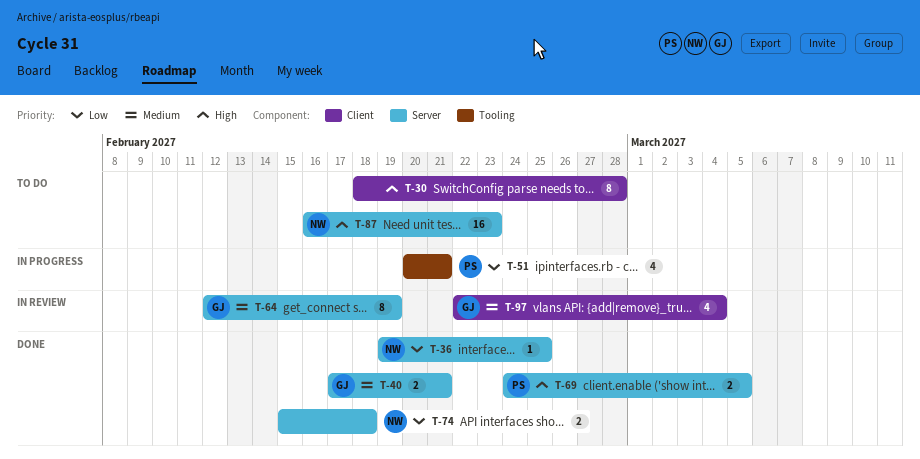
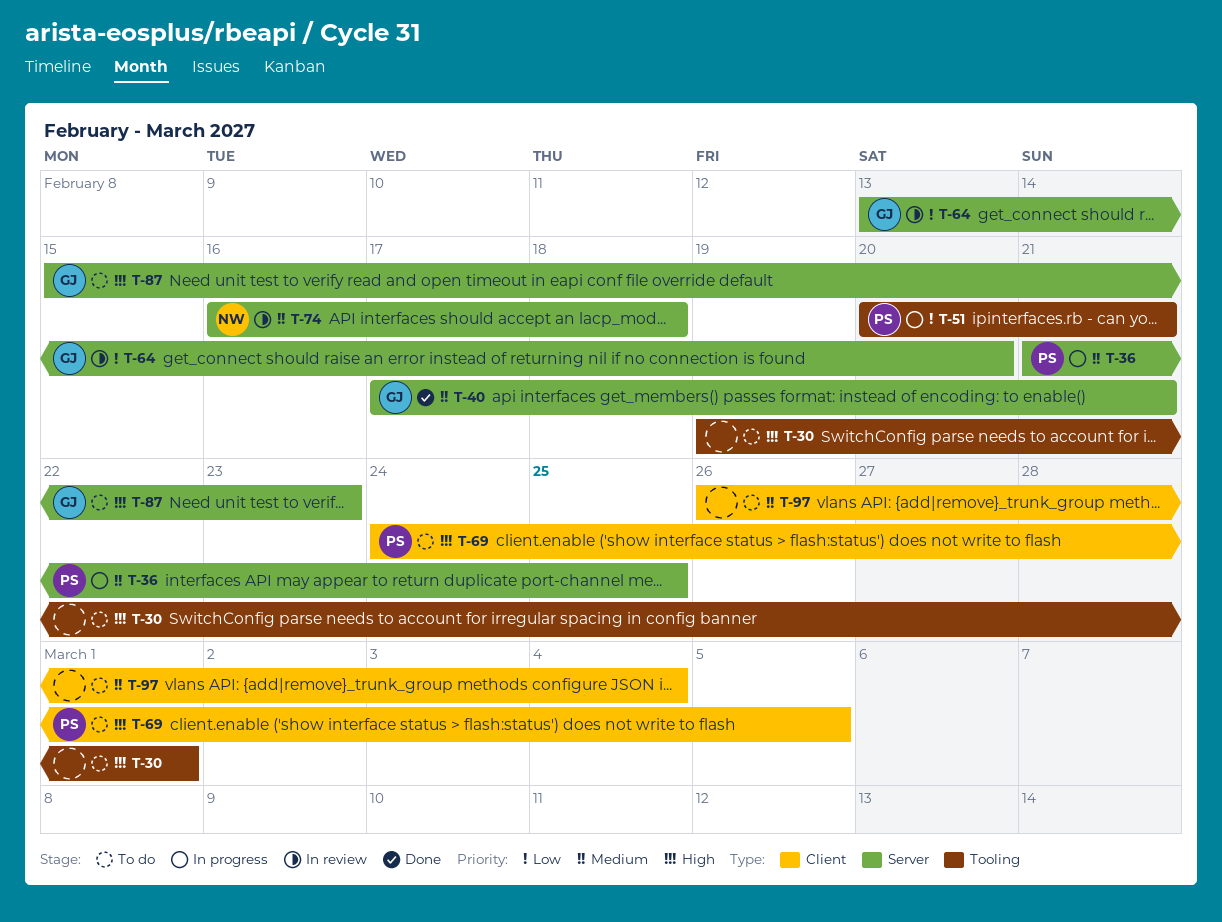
T-30, label: Client -> Tooling
T-30, start: Feb 18 -> Feb 19
T-30, due: Feb 28 -> Mar 1
T-36, status: Done -> In progress
T-36, owner: NW -> PS
T-36, priority: Low -> Medium
T-36, start: Feb 19 -> Feb 21
T-64, priority: Medium -> Low
T-64, start: Feb 12 -> Feb 13
T-64, due: Feb 19 -> Feb 20
T-69, status: Done -> To do
T-69, label: Server -> Client
T-74, status: Done -> In review
T-74, priority: Low -> Medium
T-74, start: Feb 15 -> Feb 16
T-87, owner: NW -> GJ
T-87, start: Feb 16 -> Feb 15
T-97, status: In review -> To do
T-97, owner: GJ -> none
T-97, start: Feb 22 -> Feb 26

